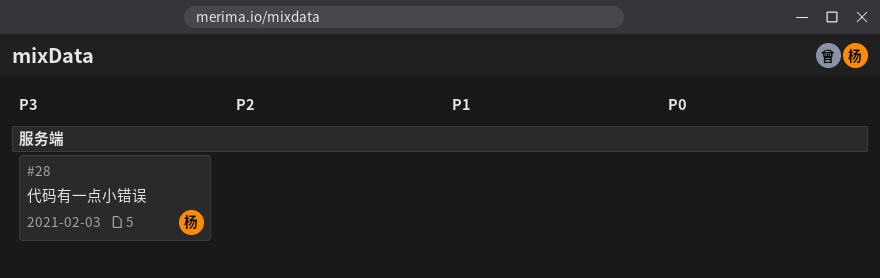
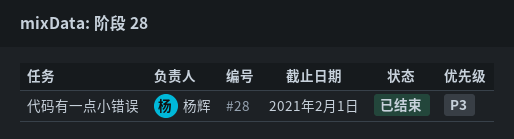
#28, due: Feb 3 -> Feb 1

